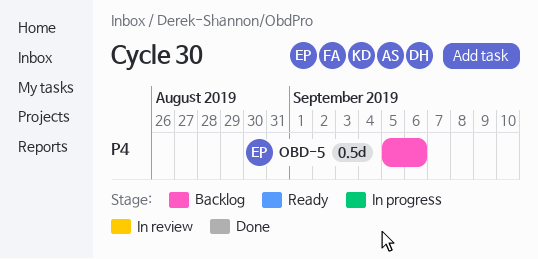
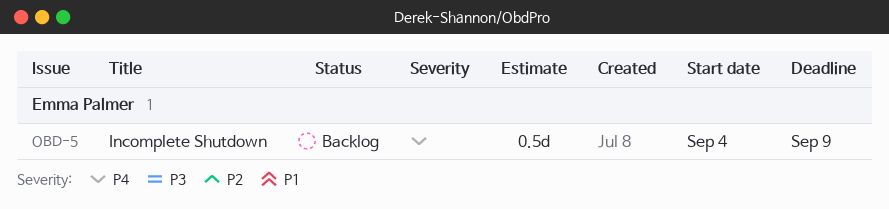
OBD-5, start: Sep 5 -> Sep 4
OBD-5, due: Sep 6 -> Sep 9

